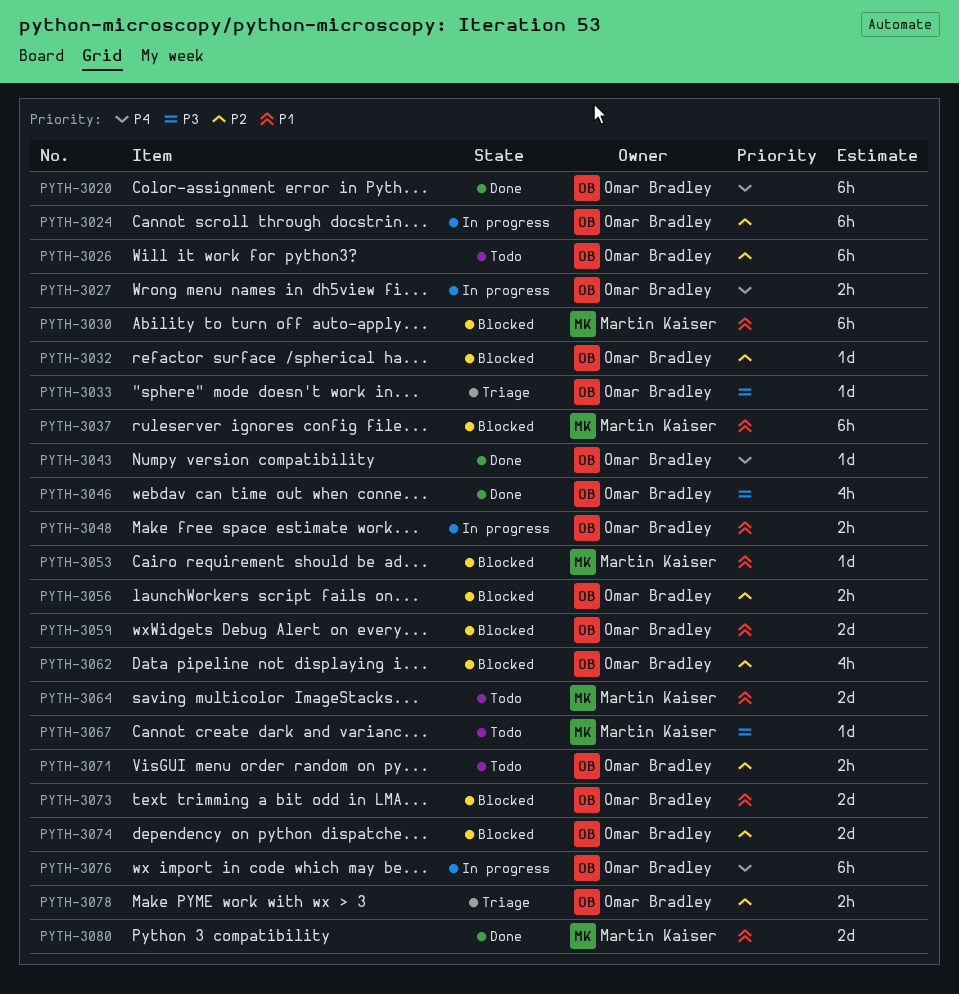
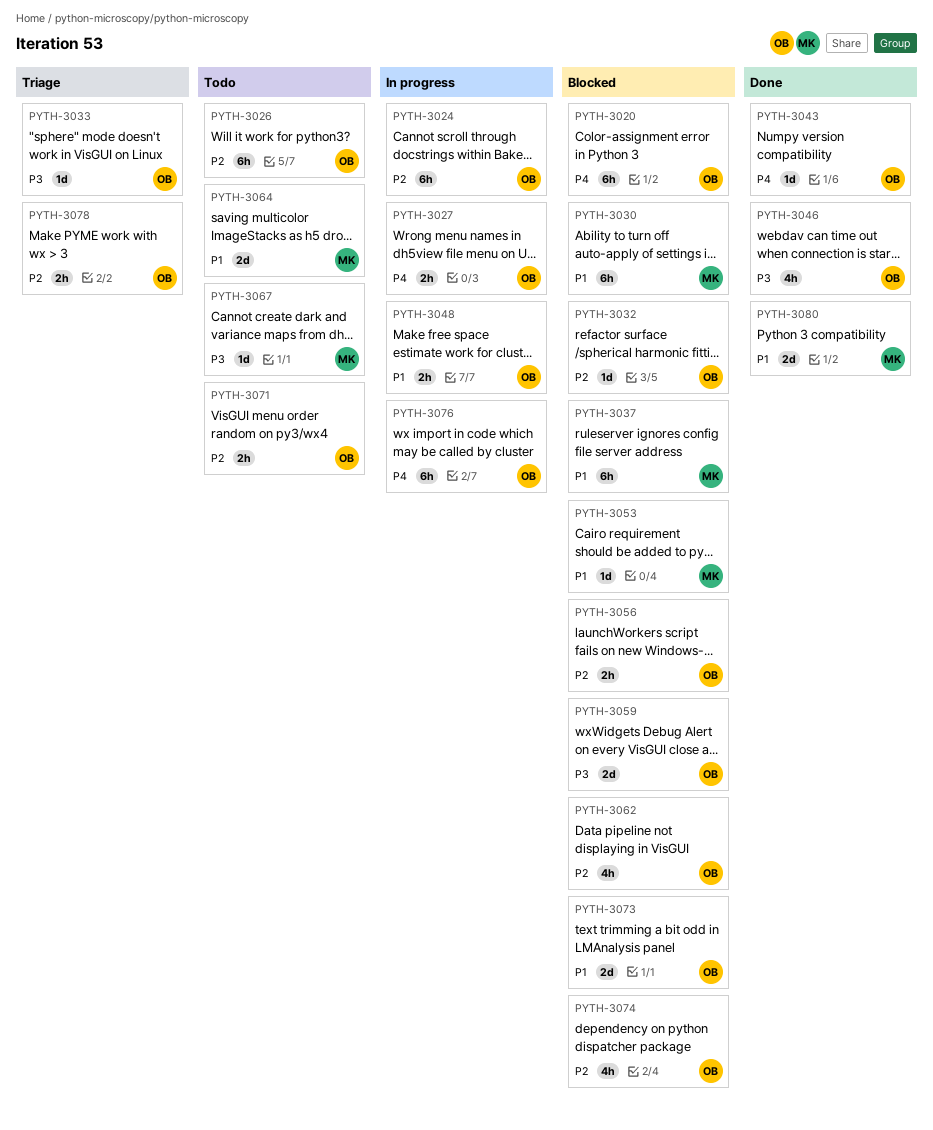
PYTH-3020, status: Done -> Blocked
PYTH-3059, priority: P1 -> P3
PYTH-3074, estimate: 2d -> 4h

